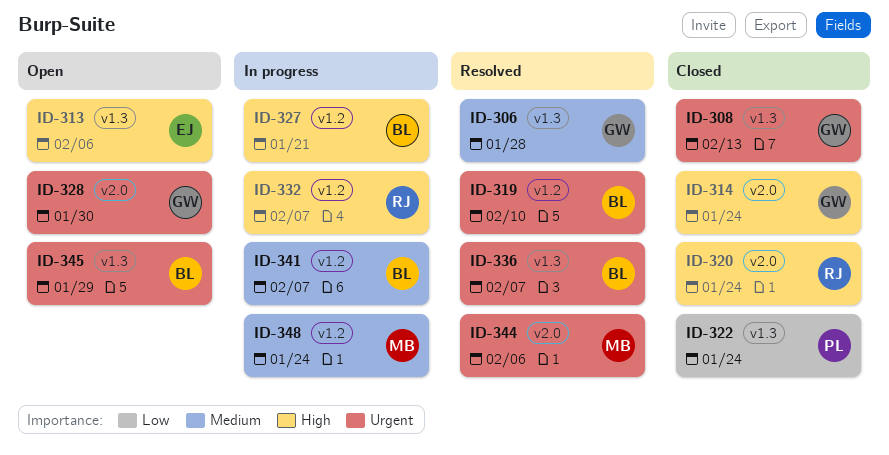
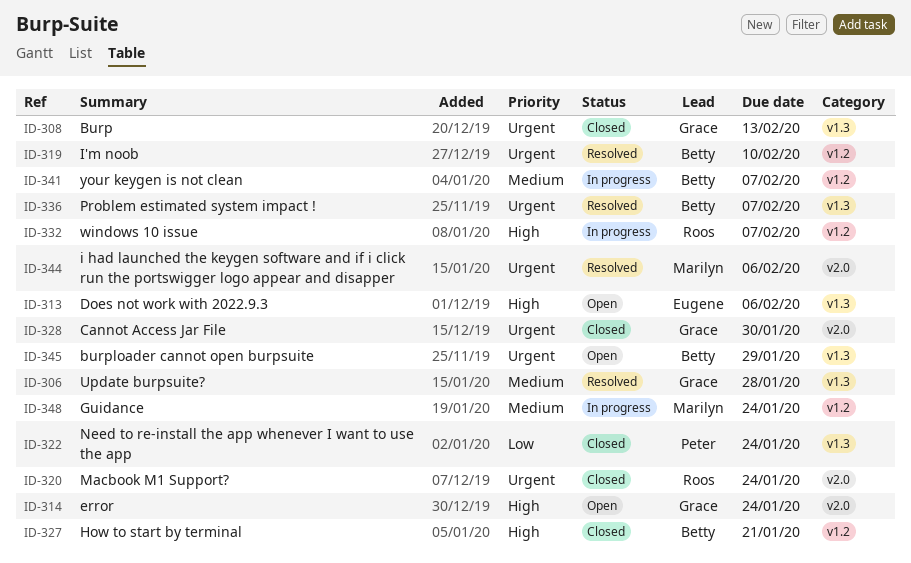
ID-314, status: Closed -> Open
ID-320, priority: High -> Urgent
ID-327, status: In progress -> Closed
ID-328, status: Open -> Closed

